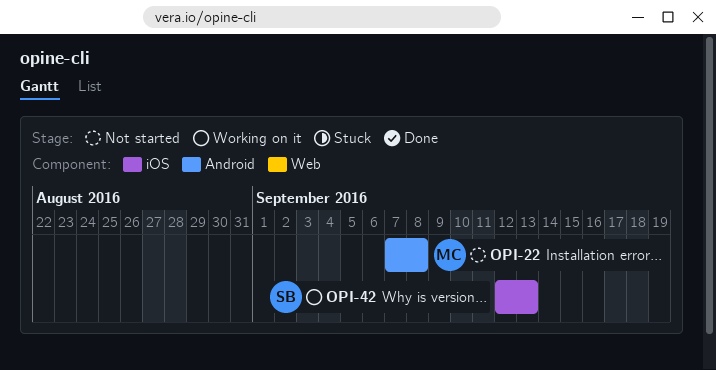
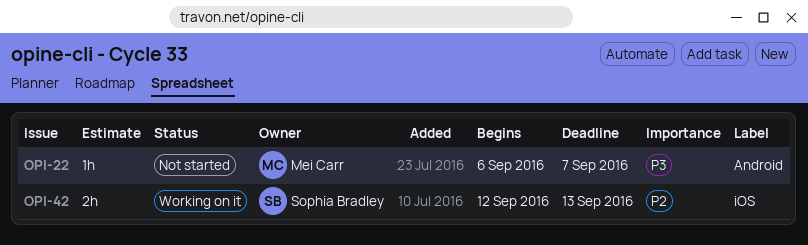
OPI-22, start: Sep 7 -> Sep 6
OPI-22, due: Sep 8 -> Sep 7

